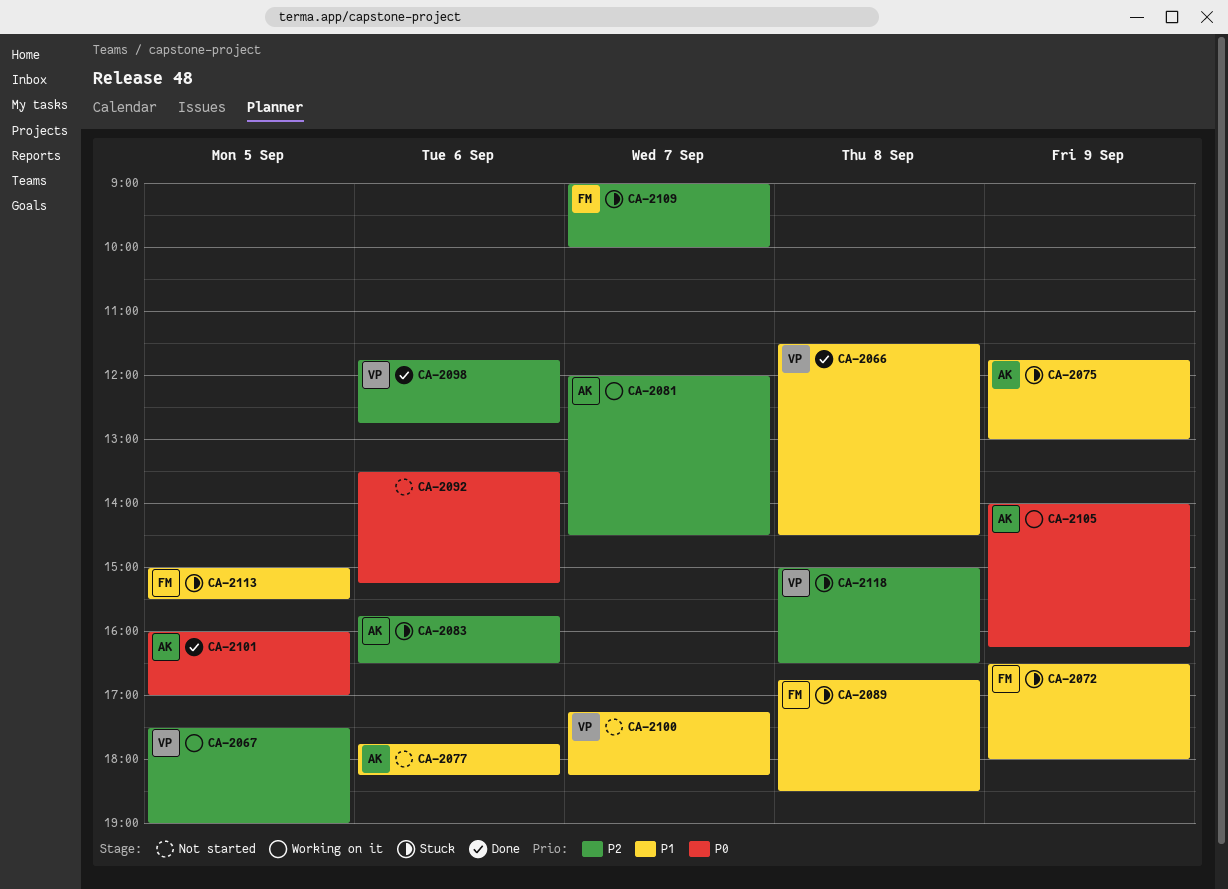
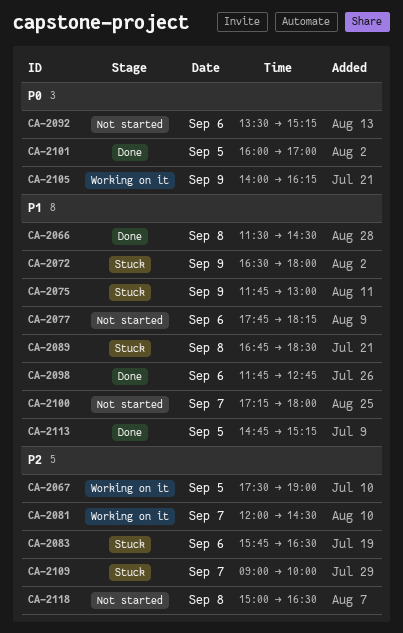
CA-2098, priority: P2 -> P1
CA-2100, ends: 18:15 -> 18:00
CA-2113, status: Stuck -> Done
CA-2113, begins: 15:00 -> 14:45
CA-2113, ends: 15:30 -> 15:15
CA-2118, status: Stuck -> Not started

